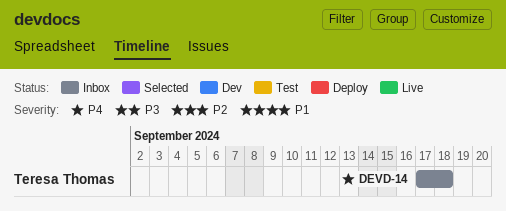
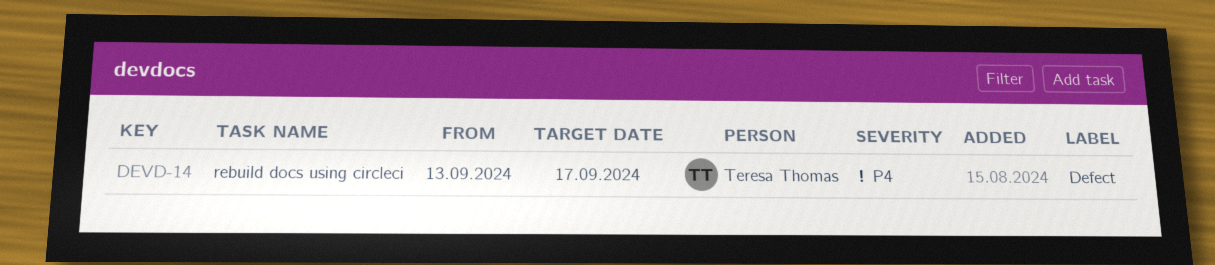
DEVD-14, start: Sep 17 -> Sep 13
DEVD-14, due: Sep 18 -> Sep 17

